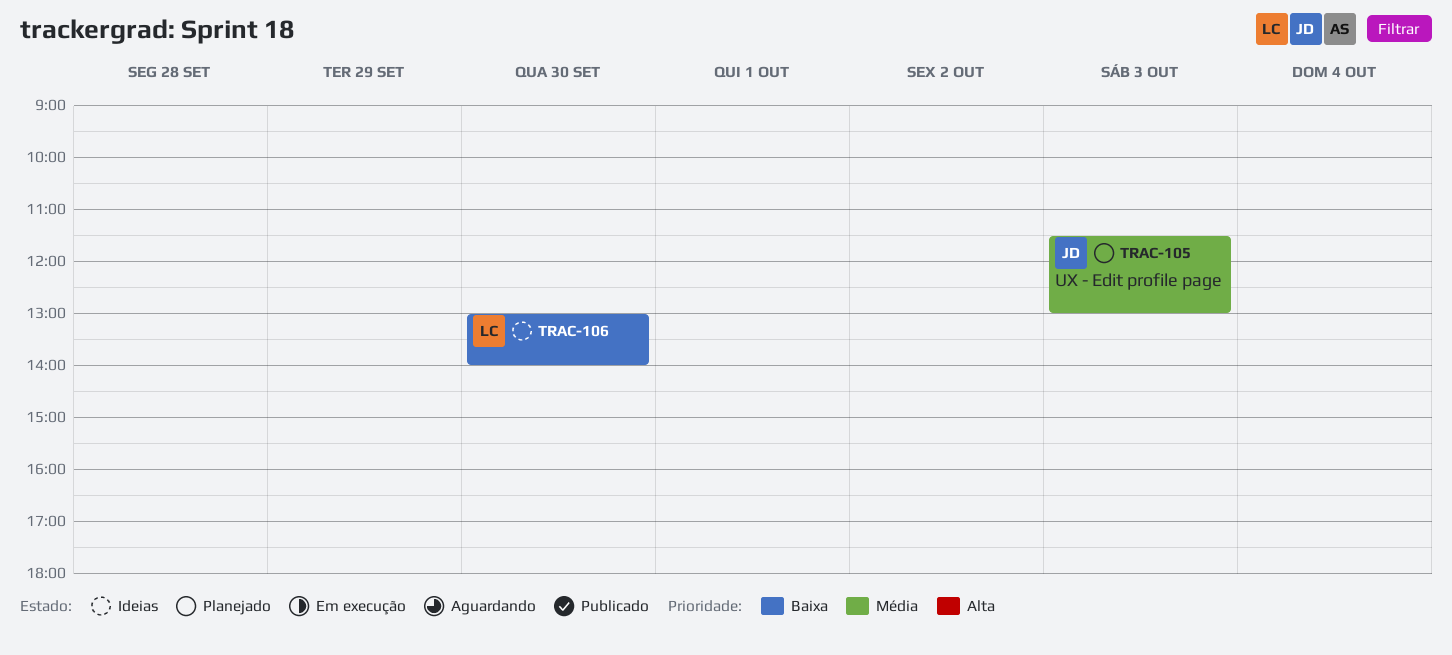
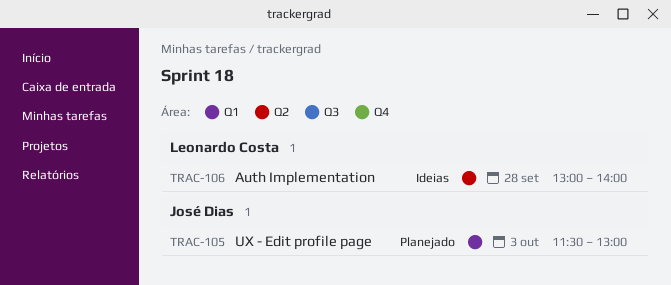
TRAC-106, day: Sep 30 -> Sep 28

